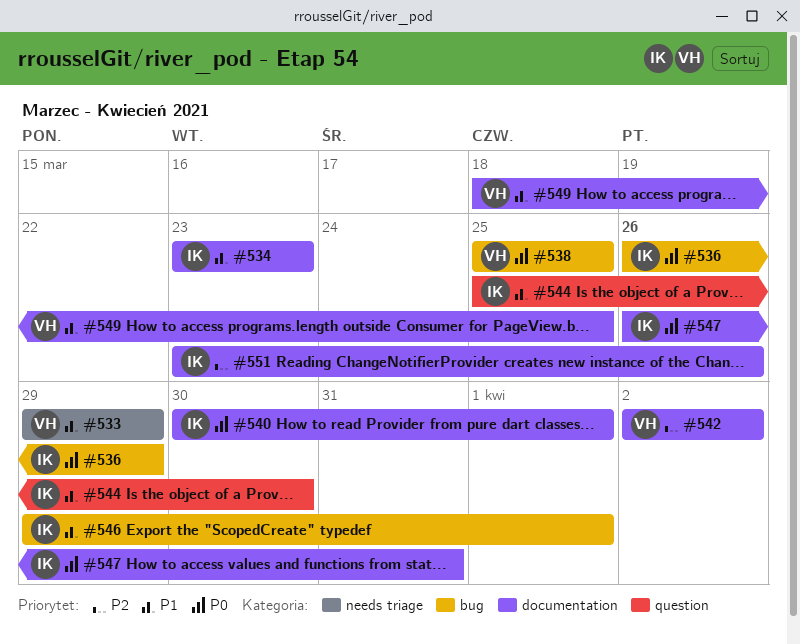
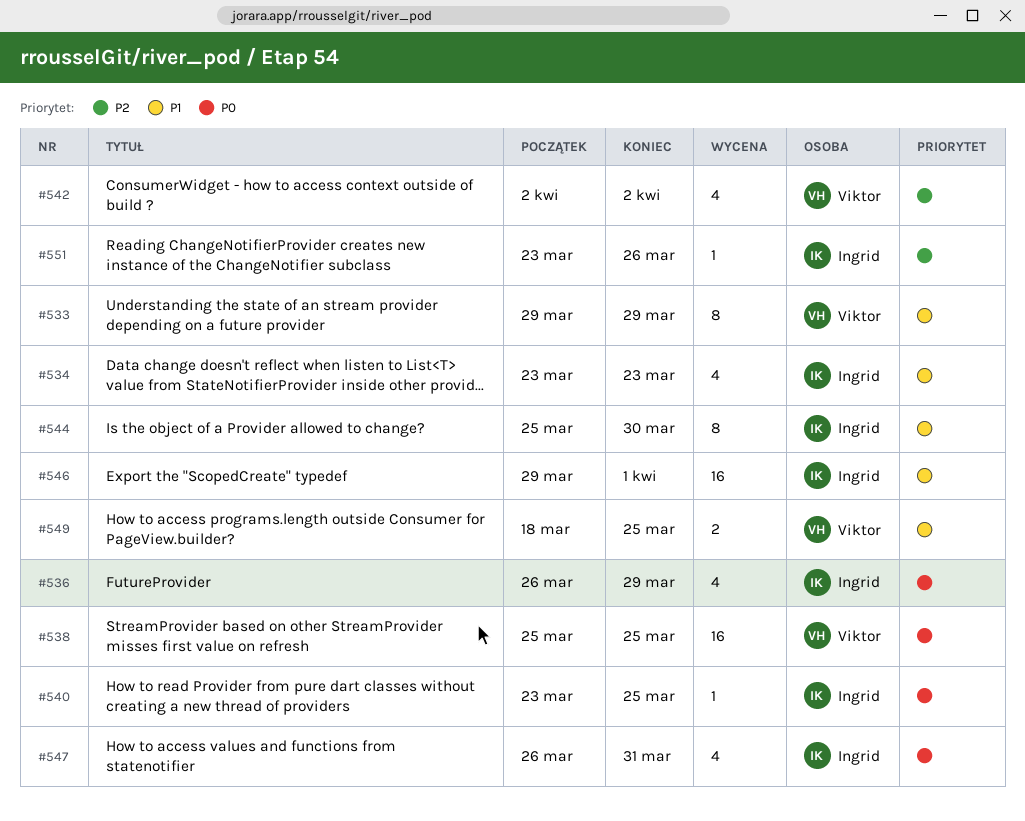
#540, start: Mar 30 -> Mar 23
#540, due: Apr 1 -> Mar 25

